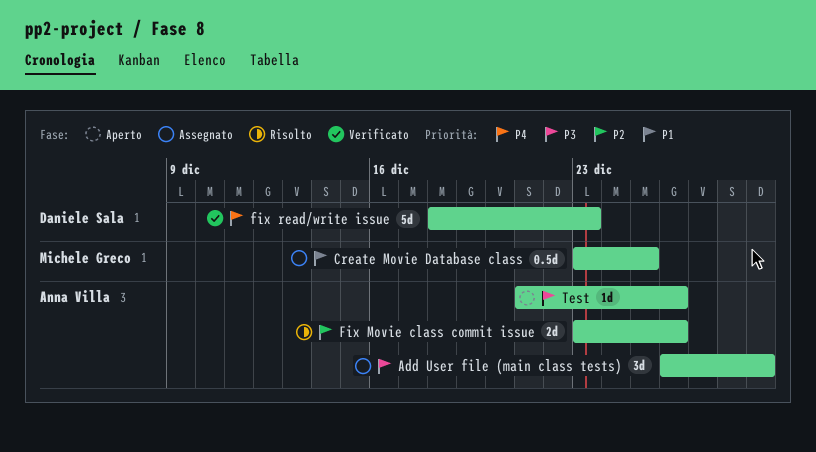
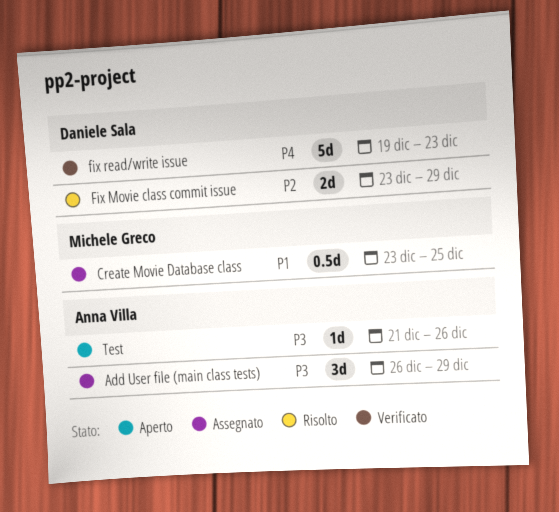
Fix Movie class commit issue, owner: Anna Villa -> Daniele Sala
Fix Movie class commit issue, due: Dec 26 -> Dec 29
fix read/write issue, start: Dec 18 -> Dec 19

